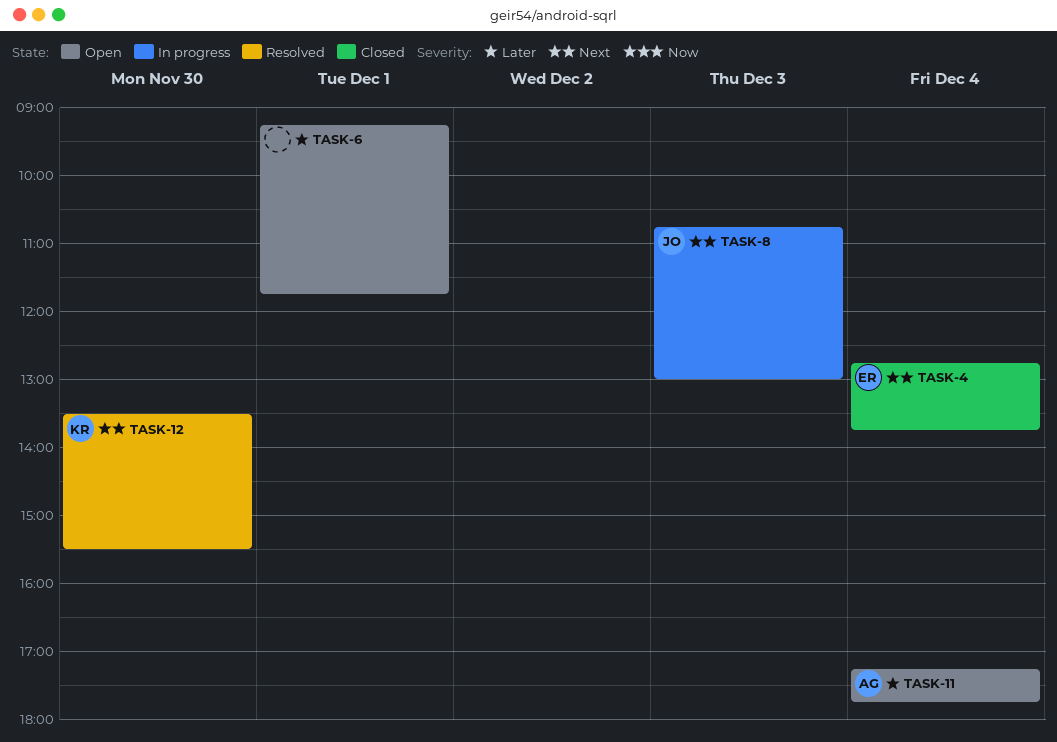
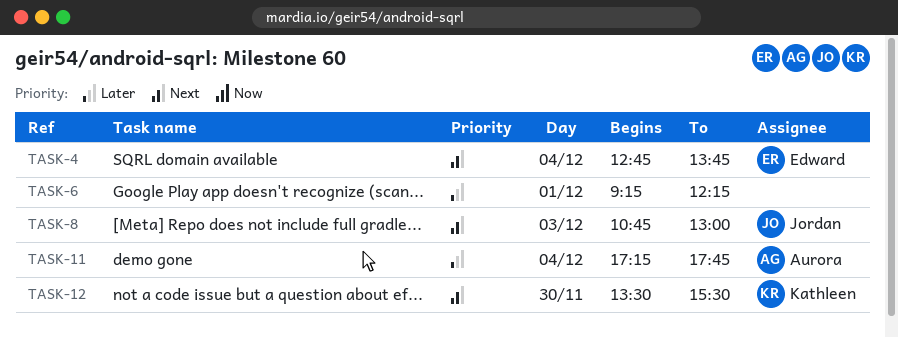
TASK-6, ends: 11:45 -> 12:15

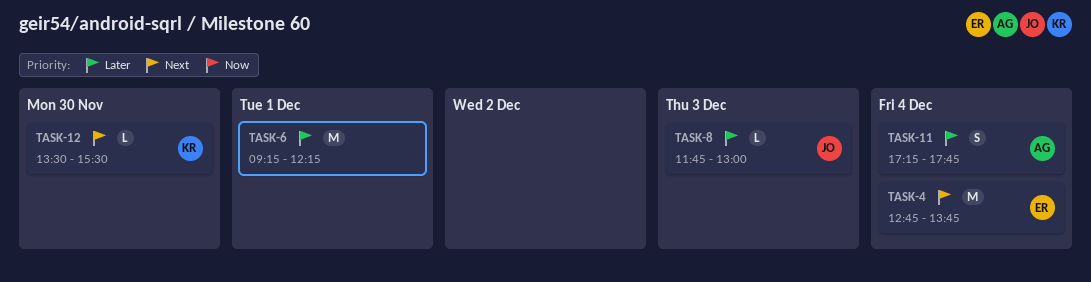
TASK-8, priority: Next -> Later
TASK-8, begins: 10:45 -> 11:45

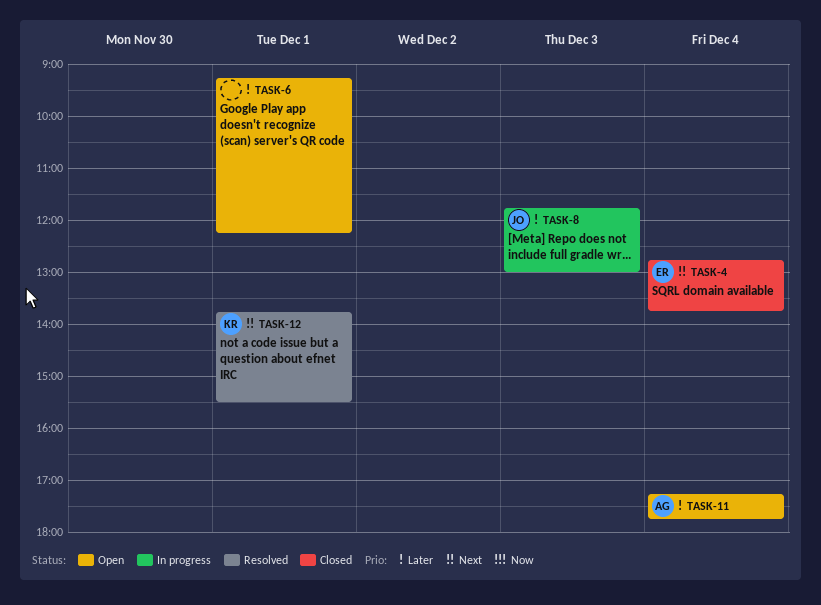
TASK-12, day: Nov 30 -> Dec 1
TASK-12, begins: 13:30 -> 13:45

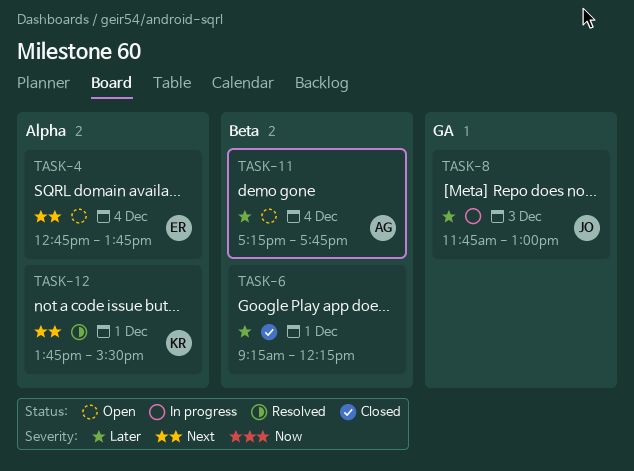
TASK-4, status: Closed -> Open
TASK-6, status: Open -> Closed

